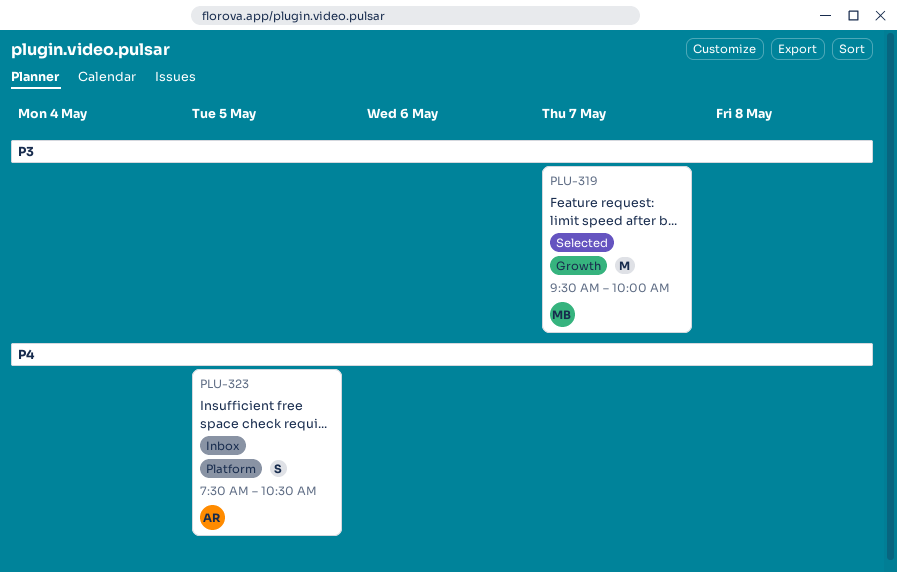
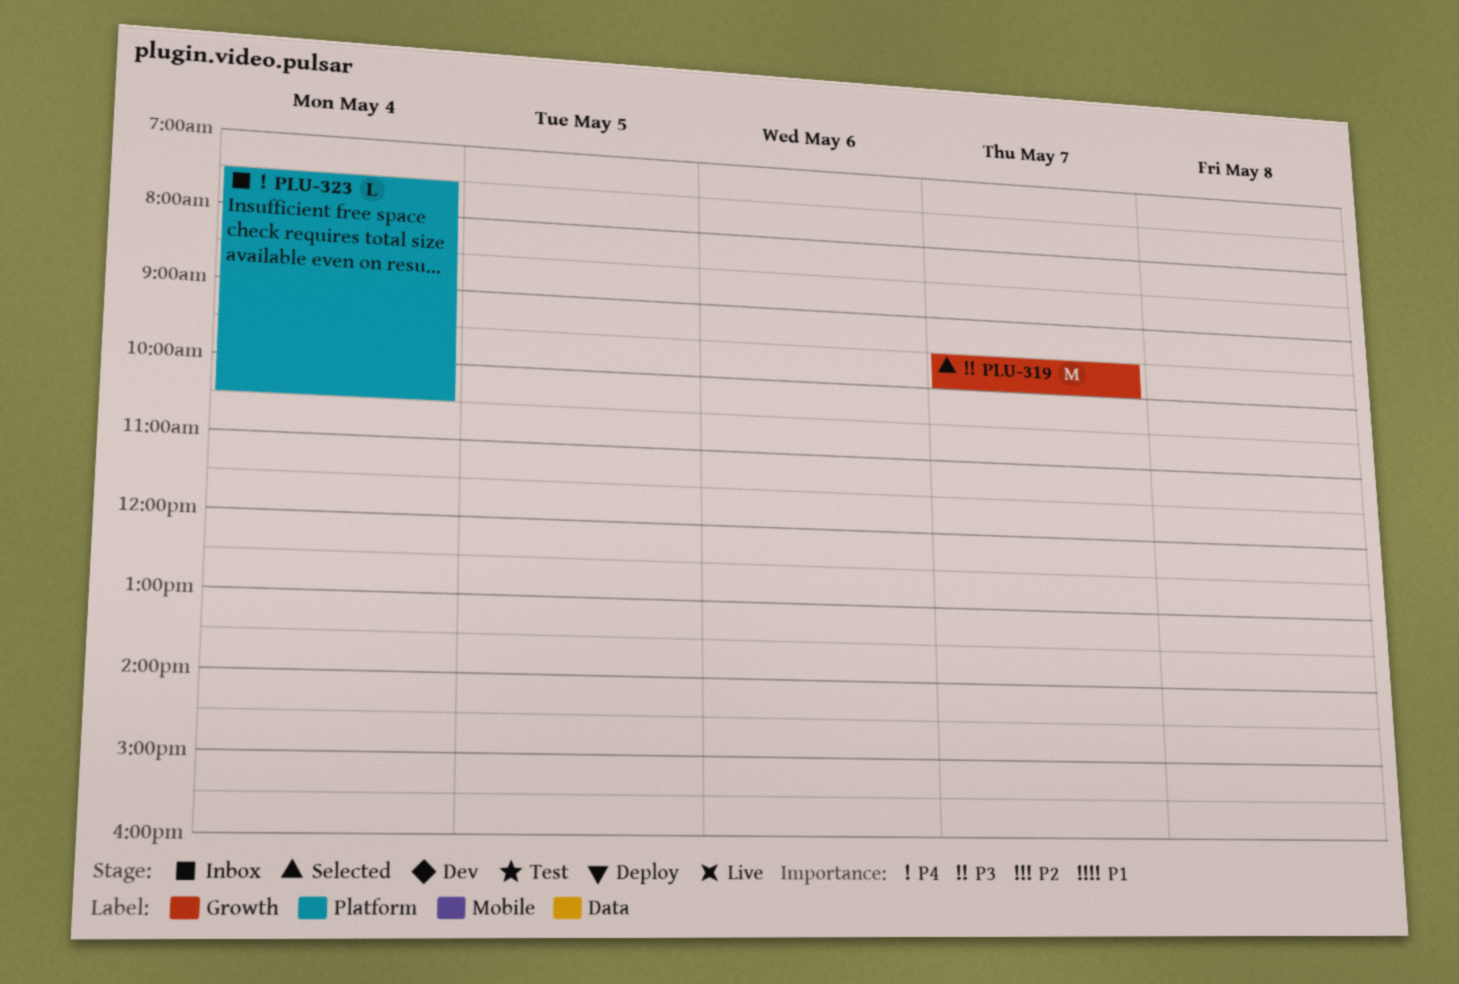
PLU-323, estimate: S -> L
PLU-323, day: May 5 -> May 4

